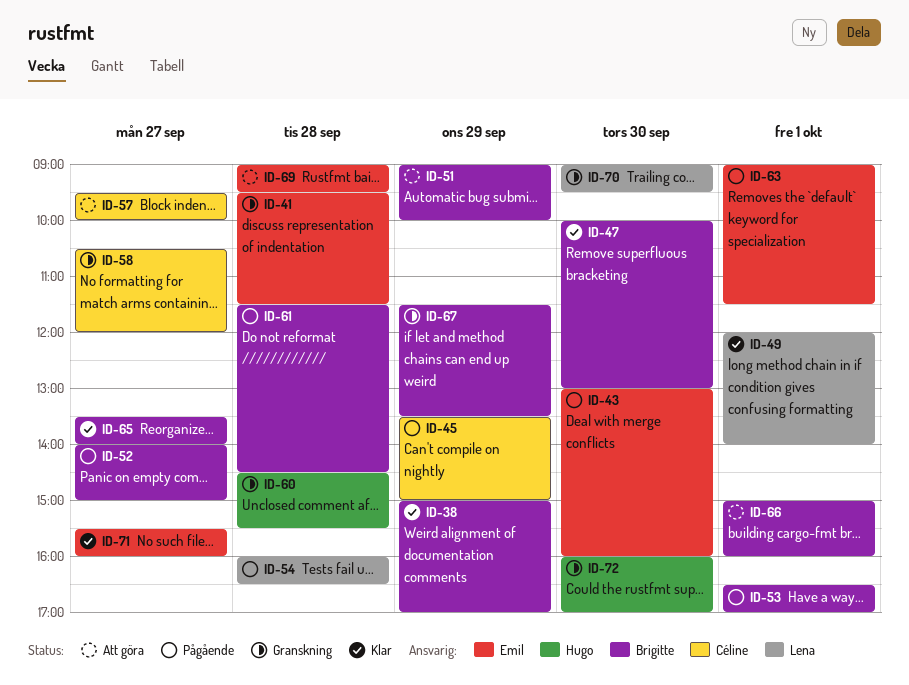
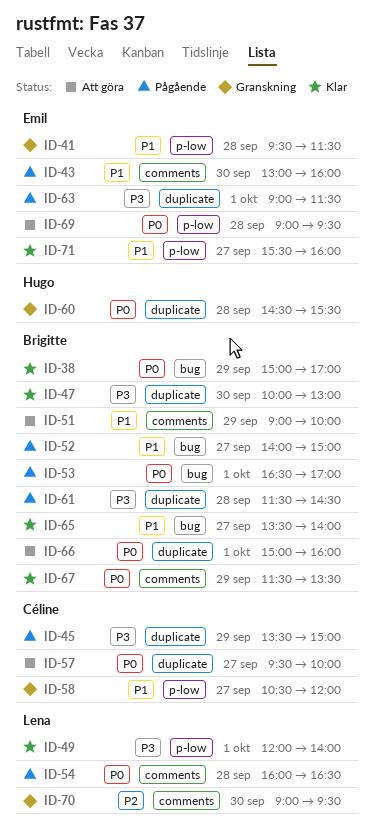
ID-67, status: Granskning -> Klar
ID-72: present -> none

